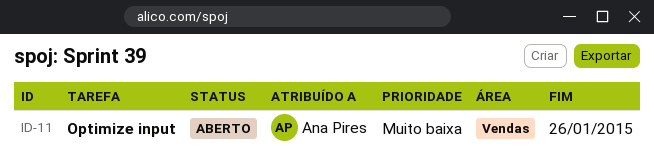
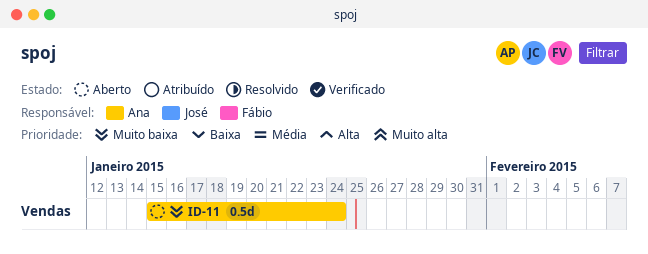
ID-11, due: Jan 26 -> Jan 24

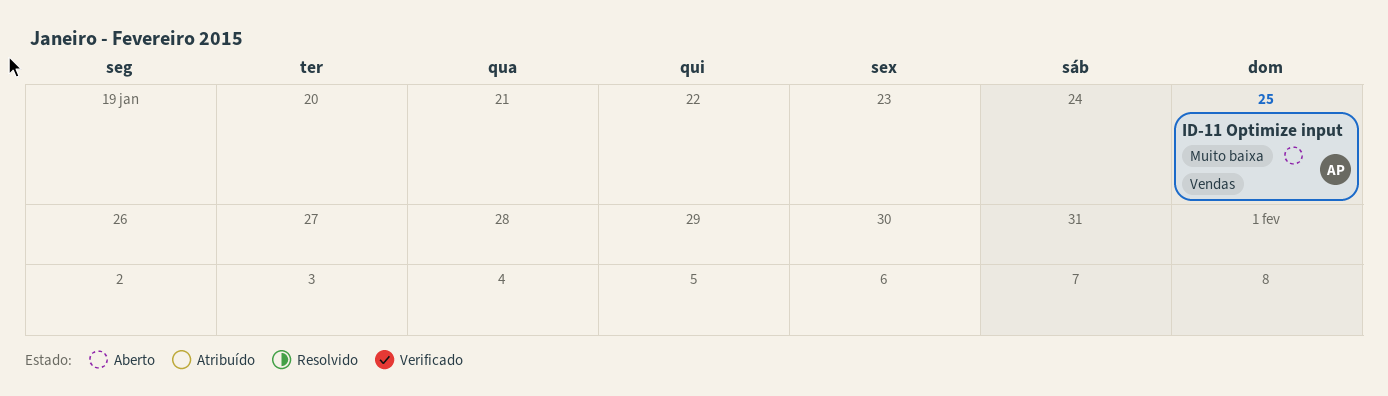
ID-11, due: Jan 24 -> Jan 25

